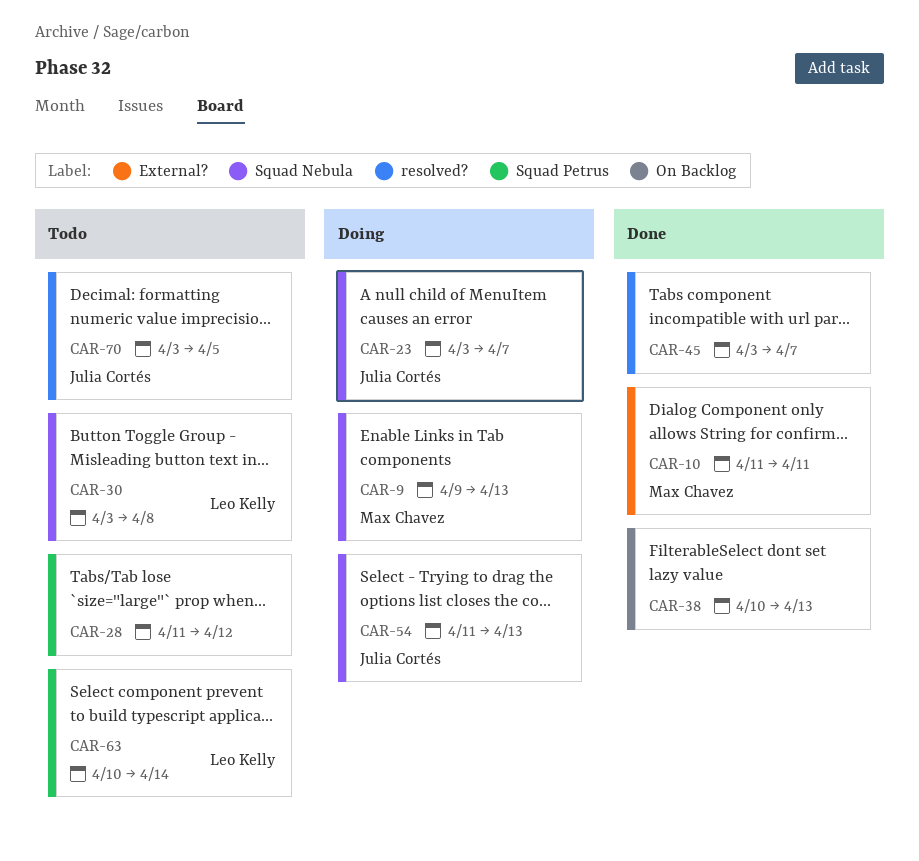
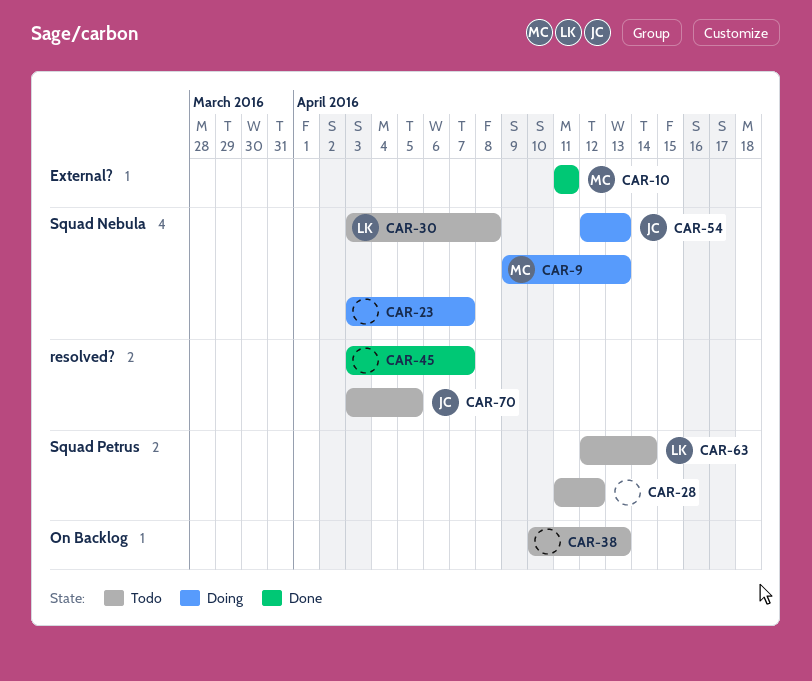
CAR-23, owner: Julia Cortés -> none
CAR-38, status: Done -> Todo
CAR-54, start: Apr 11 -> Apr 12
CAR-63, start: Apr 10 -> Apr 12

